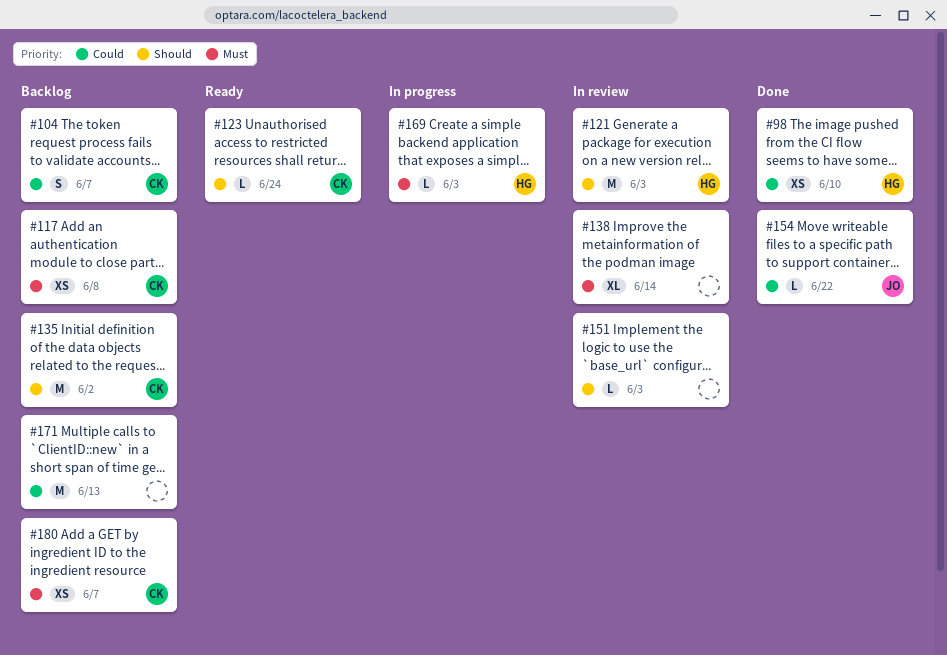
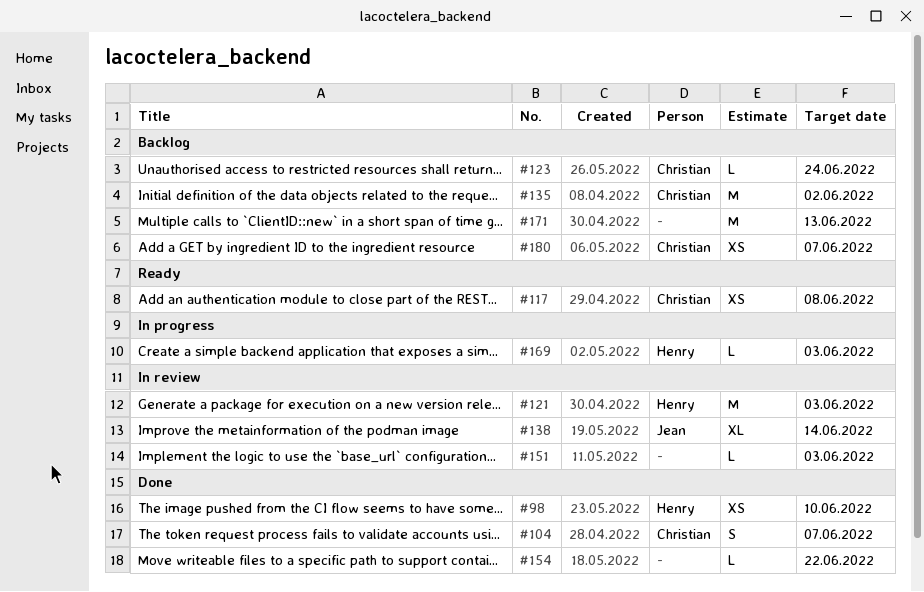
#104, status: Backlog -> Done
#117, status: Backlog -> Ready
#123, status: Ready -> Backlog
#138, owner: none -> Jean
#154, owner: Jean -> none

